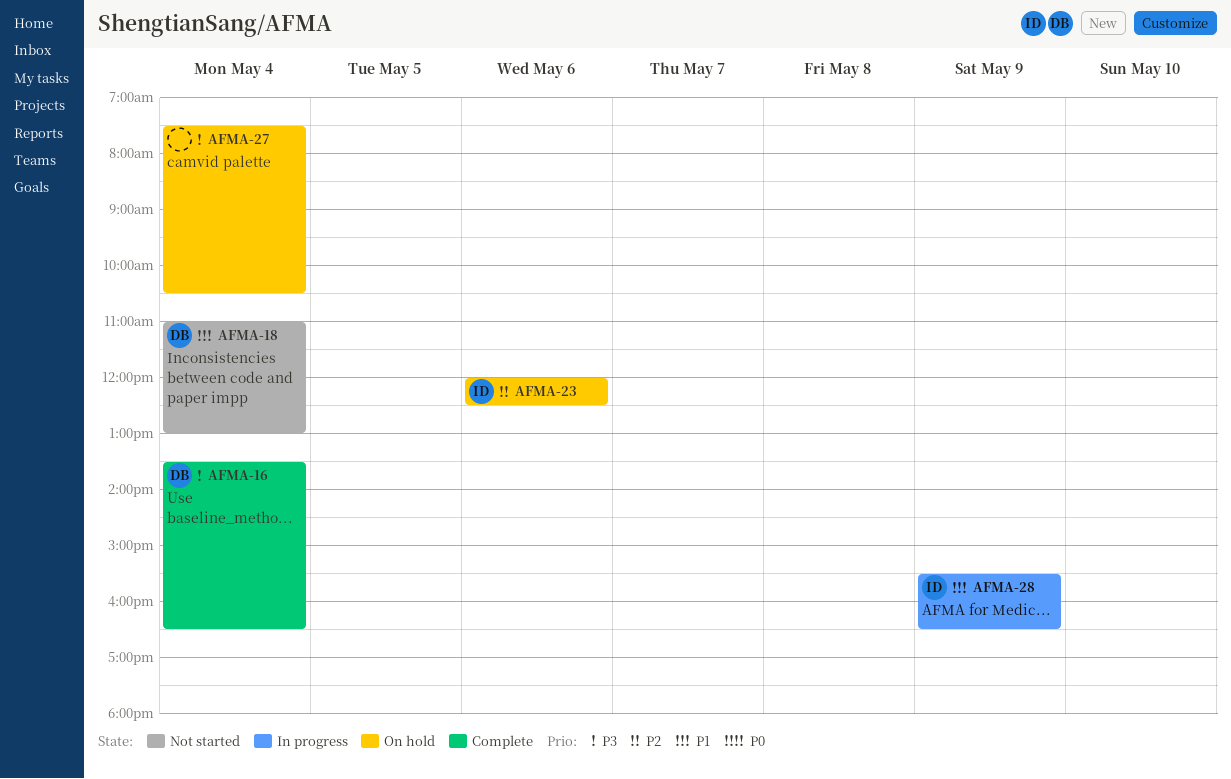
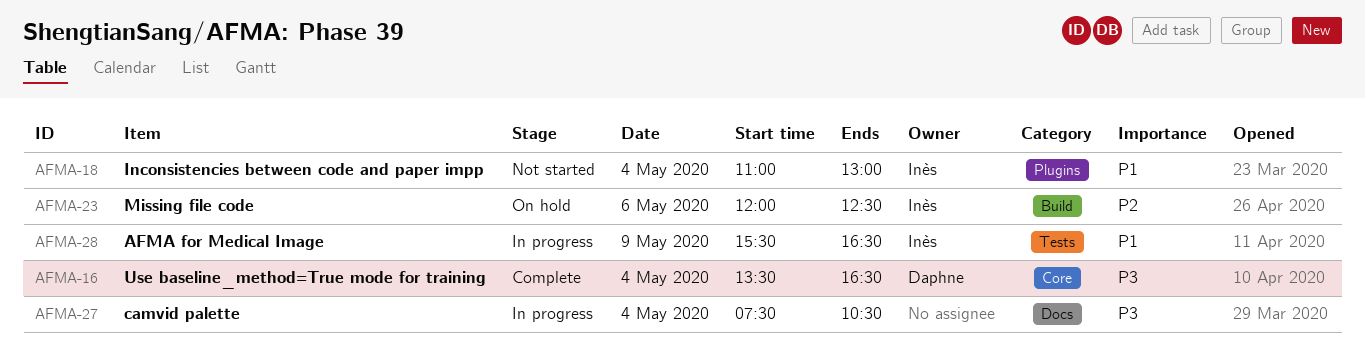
AFMA-18, owner: Daphne -> Inès
AFMA-27, status: On hold -> In progress

